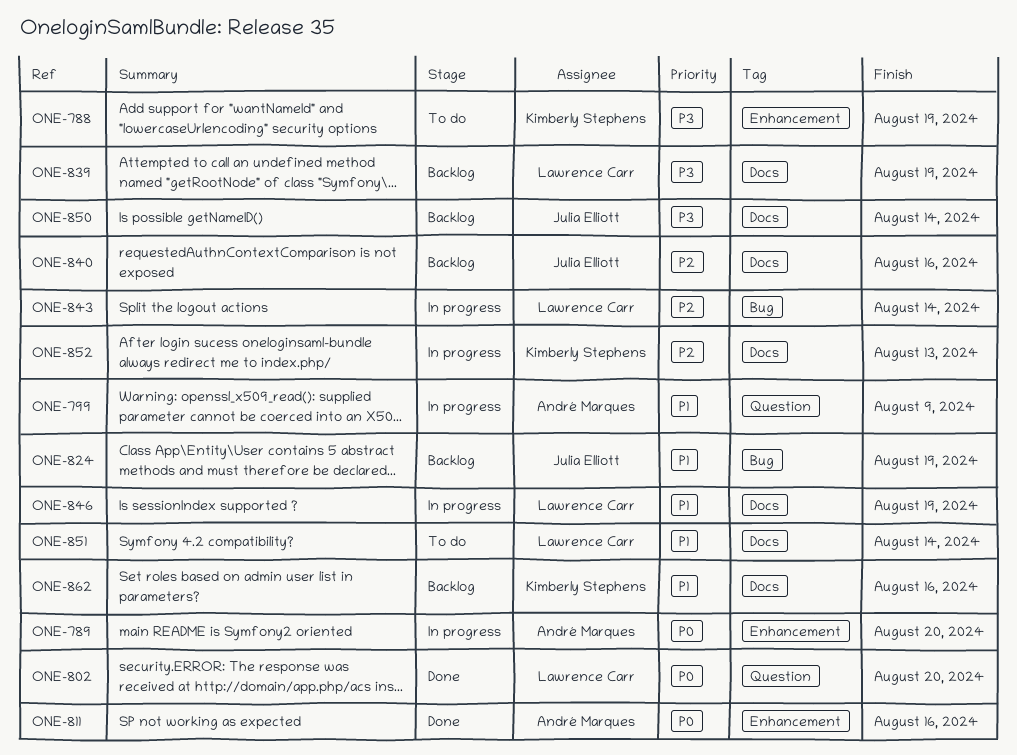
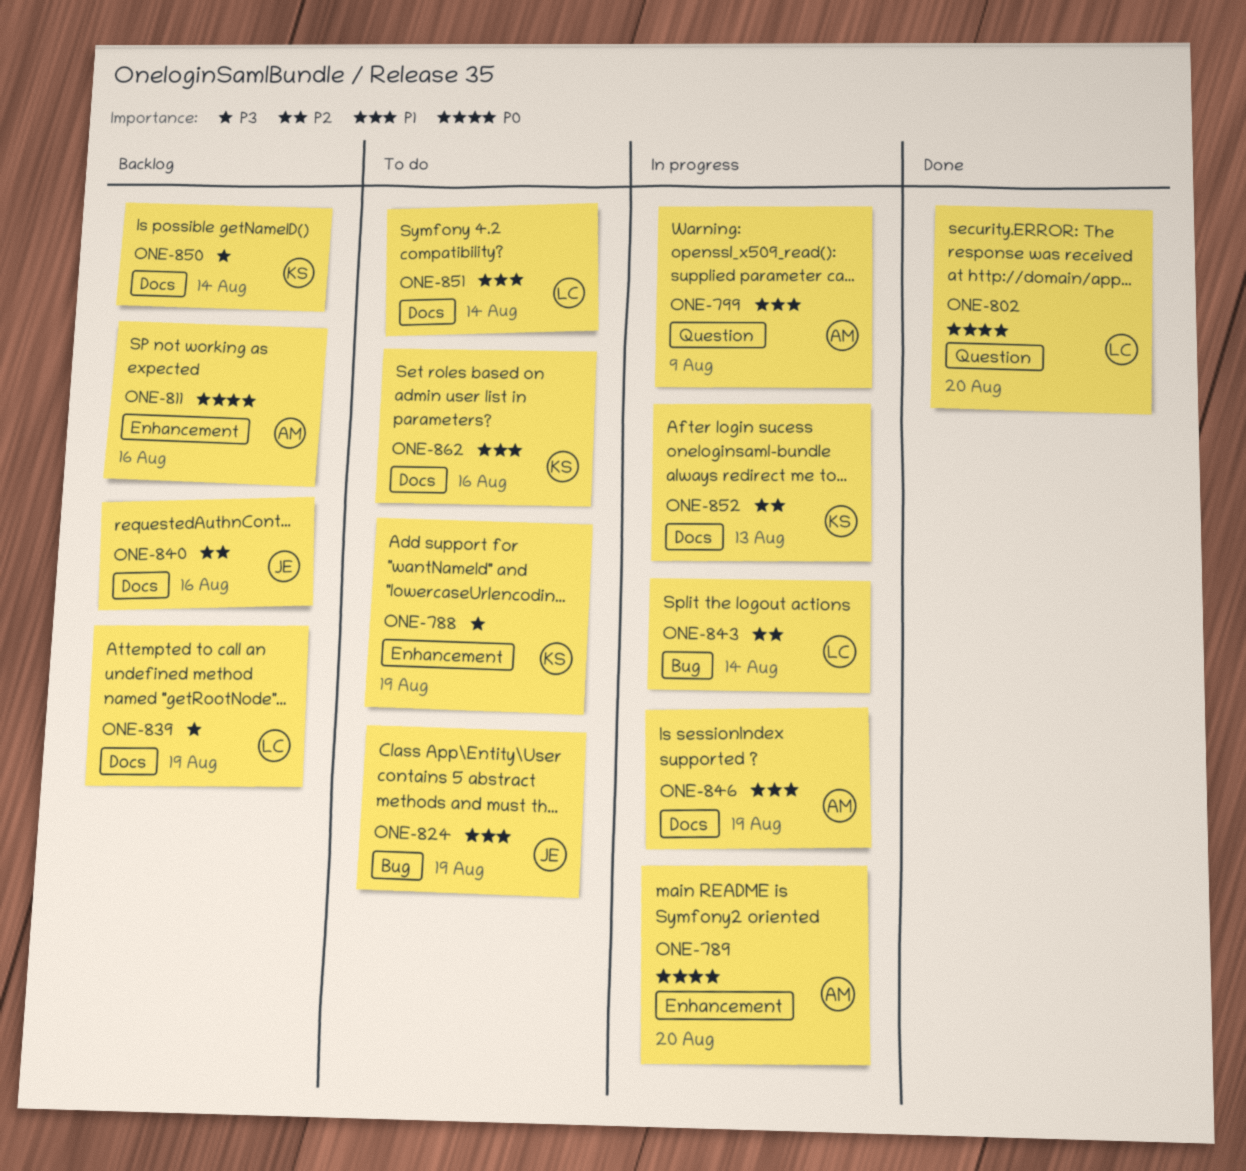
ONE-811, status: Done -> Backlog
ONE-824, status: Backlog -> To do
ONE-846, owner: Lawrence Carr -> André Marques
ONE-850, owner: Julia Elliott -> Kimberly Stephens
ONE-862, status: Backlog -> To do

